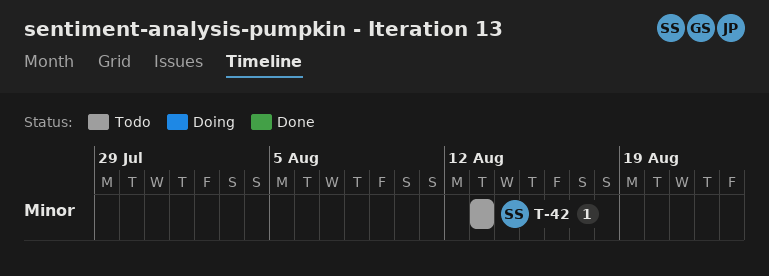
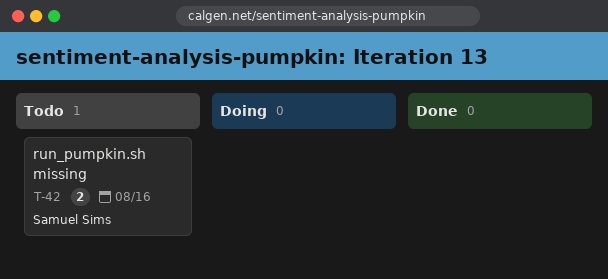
T-42, estimate: 1 -> 2
T-42, due: Aug 13 -> Aug 16

